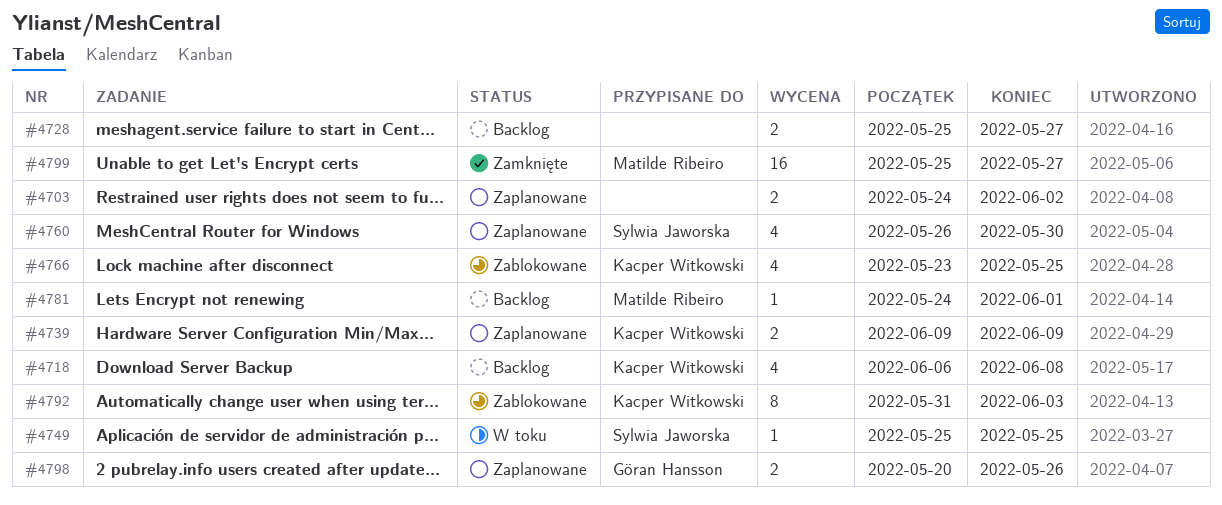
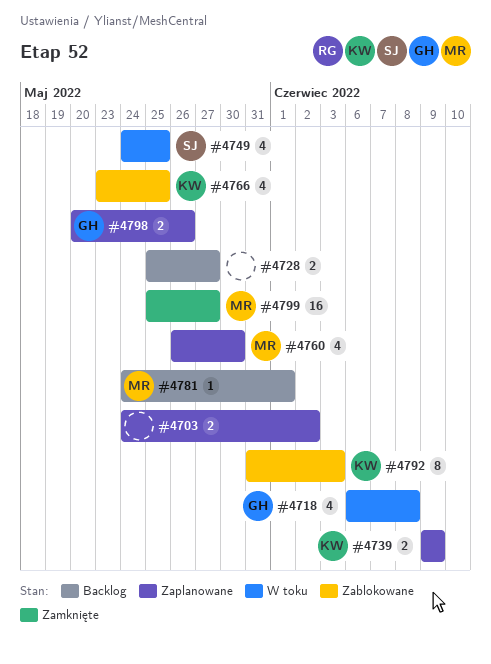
#4718, status: Backlog -> W toku
#4718, owner: Kacper Witkowski -> Göran Hansson
#4749, estimate: 1 -> 4
#4749, start: May 25 -> May 24
#4760, owner: Sylwia Jaworska -> Matilde Ribeiro

